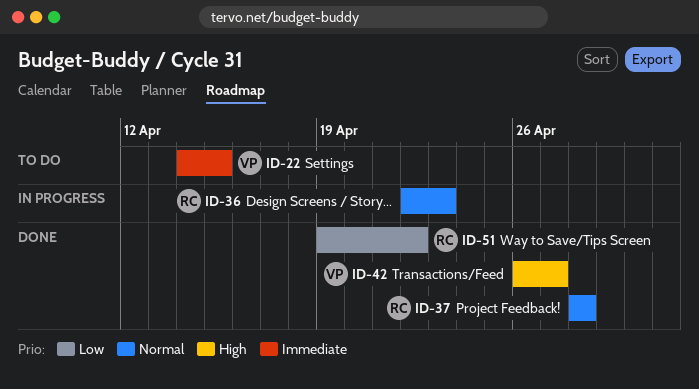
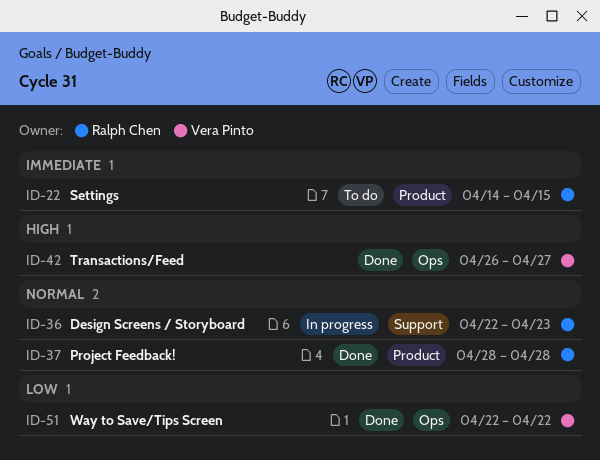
ID-22, owner: Vera Pinto -> Ralph Chen
ID-51, owner: Ralph Chen -> Vera Pinto
ID-51, start: Apr 19 -> Apr 22

